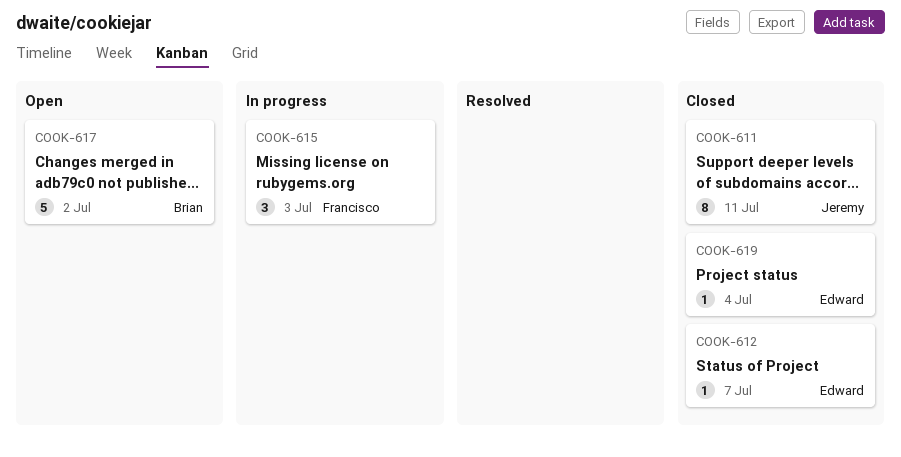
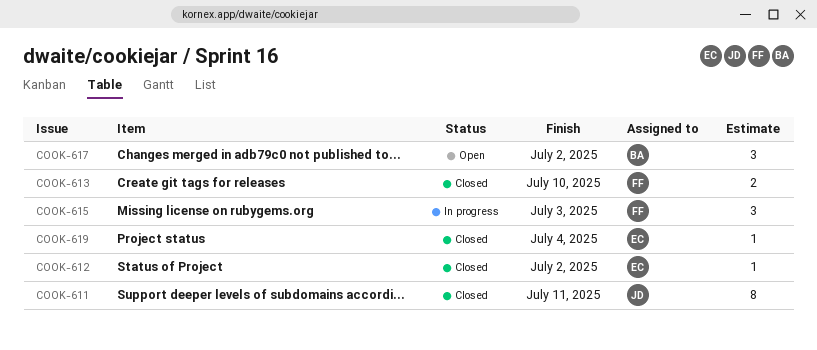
COOK-612, due: Jul 7 -> Jul 2
COOK-613: none -> present
COOK-617, estimate: 5 -> 3

